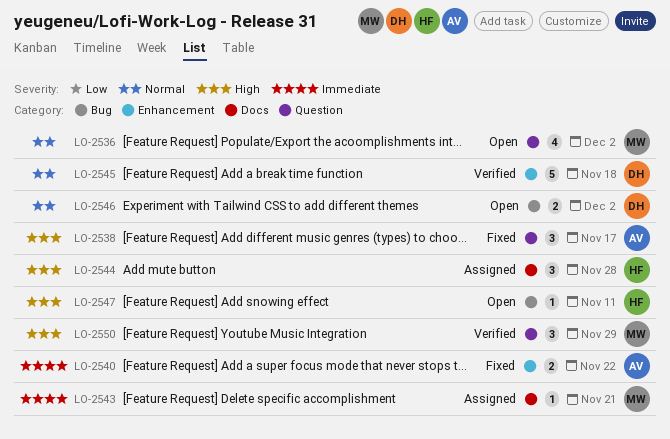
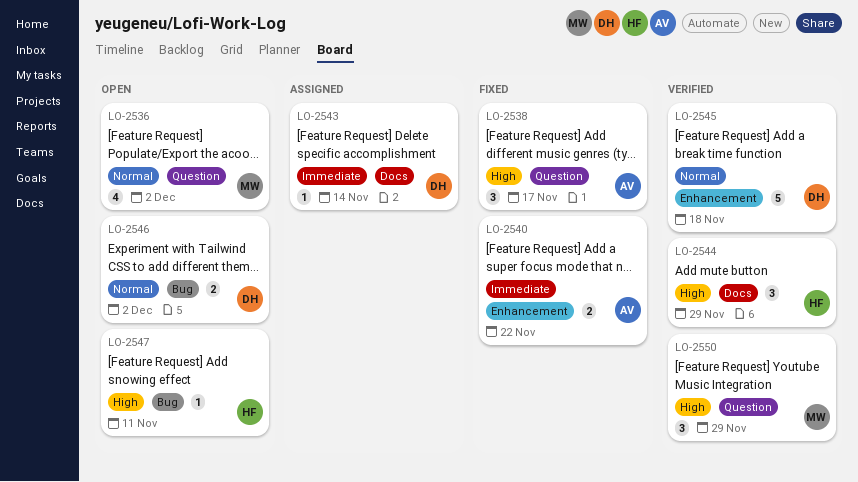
LO-2543, owner: MW -> DH
LO-2543, due: Nov 21 -> Nov 14
LO-2544, status: Assigned -> Verified
LO-2544, due: Nov 28 -> Nov 29

